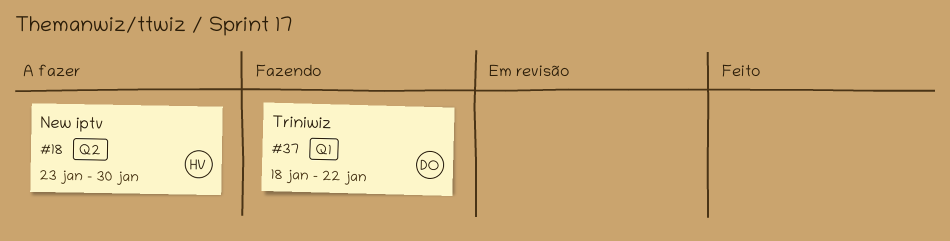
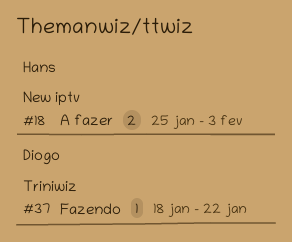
#18, start: Jan 23 -> Jan 25
#18, due: Jan 30 -> Feb 3

